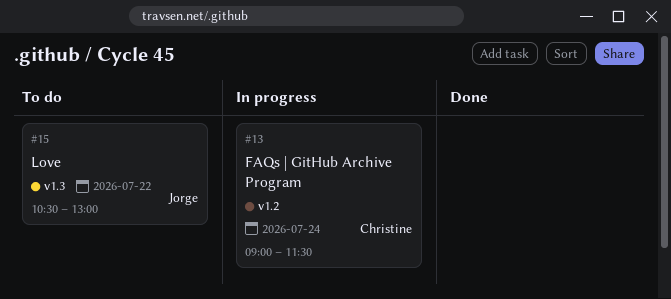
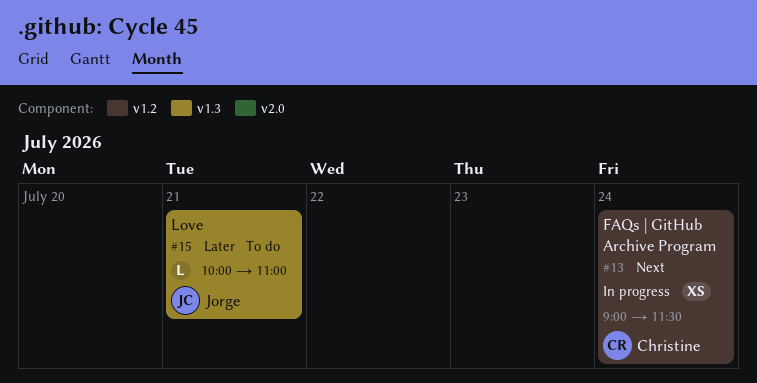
#15, day: Jul 22 -> Jul 21
#15, begins: 10:30 -> 10:00
#15, ends: 13:00 -> 11:00

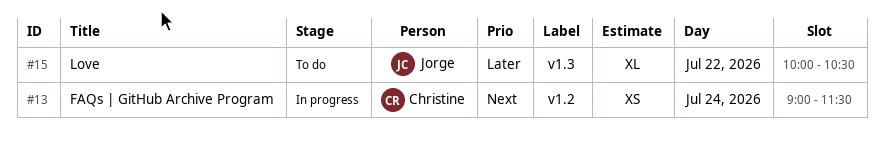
#15, estimate: L -> XL
#15, day: Jul 21 -> Jul 22
#15, ends: 11:00 -> 10:30

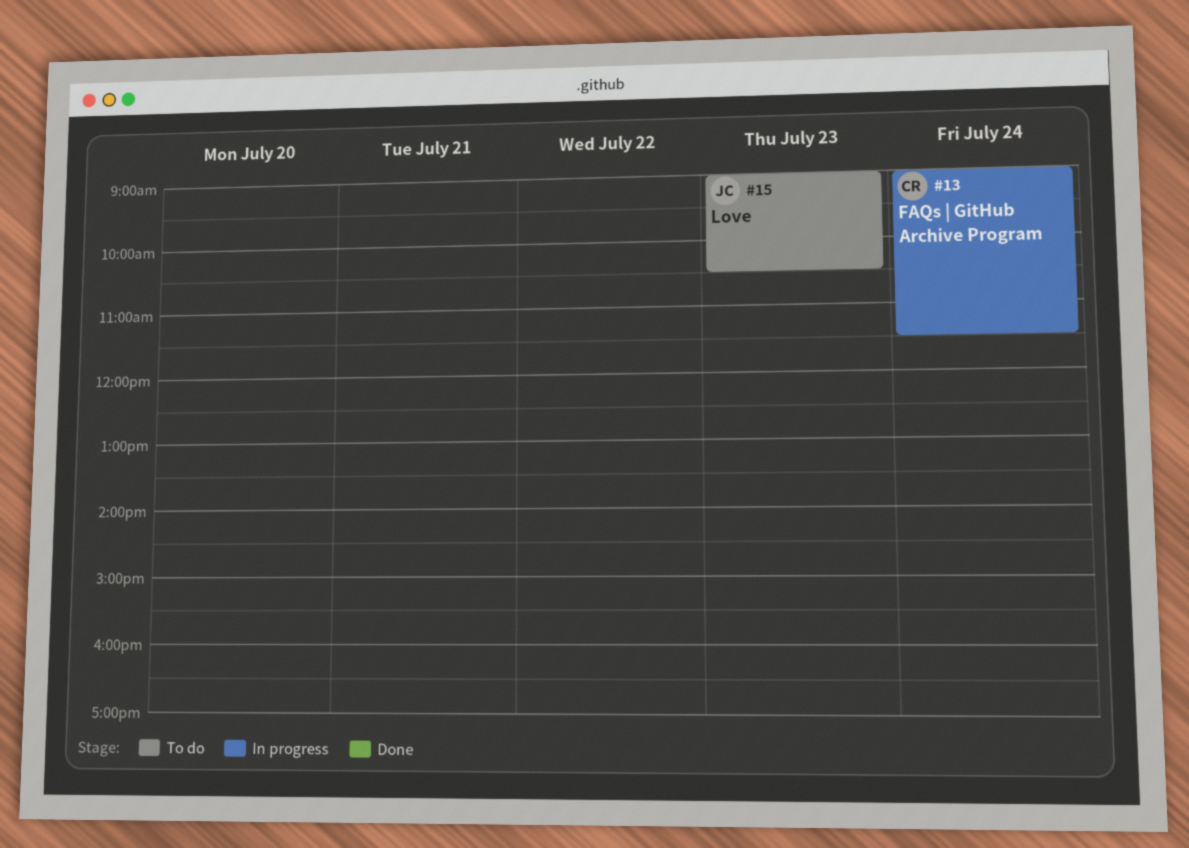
#15, day: Jul 22 -> Jul 23
#15, begins: 10:00 -> 09:00

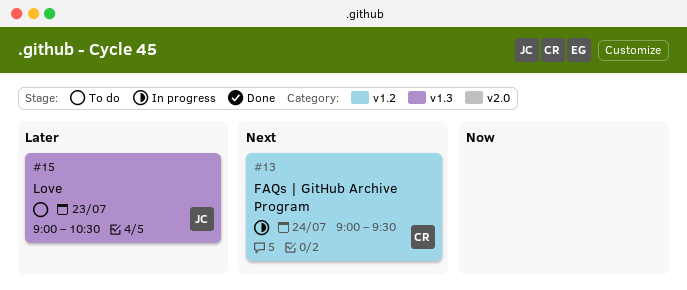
#13, ends: 11:30 -> 09:30

